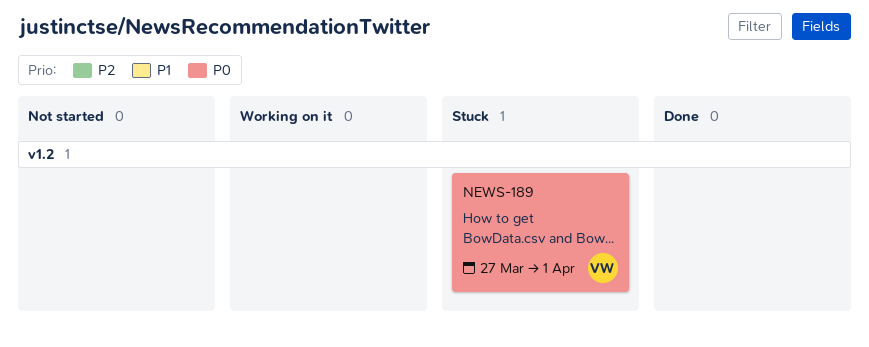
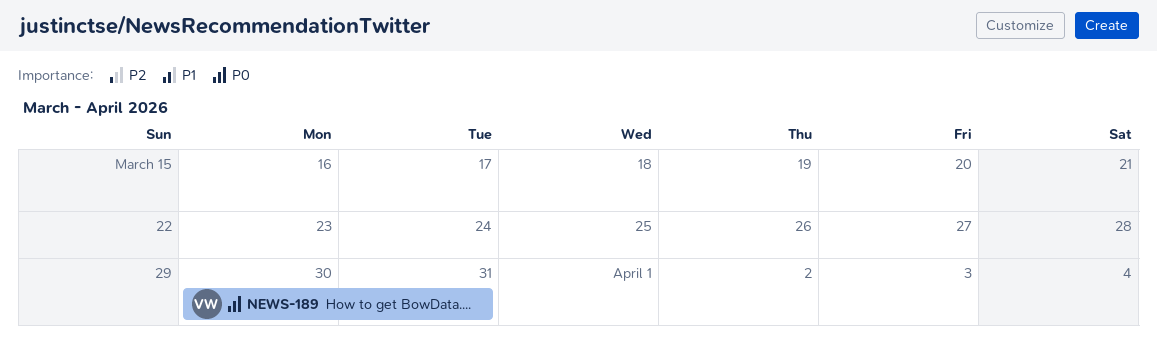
NEWS-189, start: Mar 27 -> Mar 30
NEWS-189, due: Apr 1 -> Mar 31

